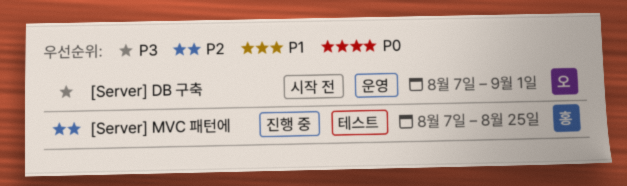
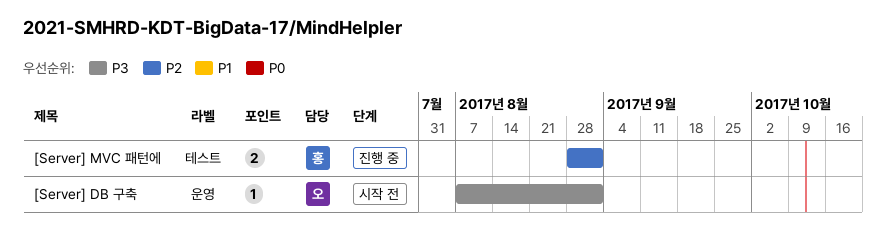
[Server] MVC 패턴에, start: Aug 7 -> Aug 28
[Server] MVC 패턴에, due: Aug 25 -> Sep 1

